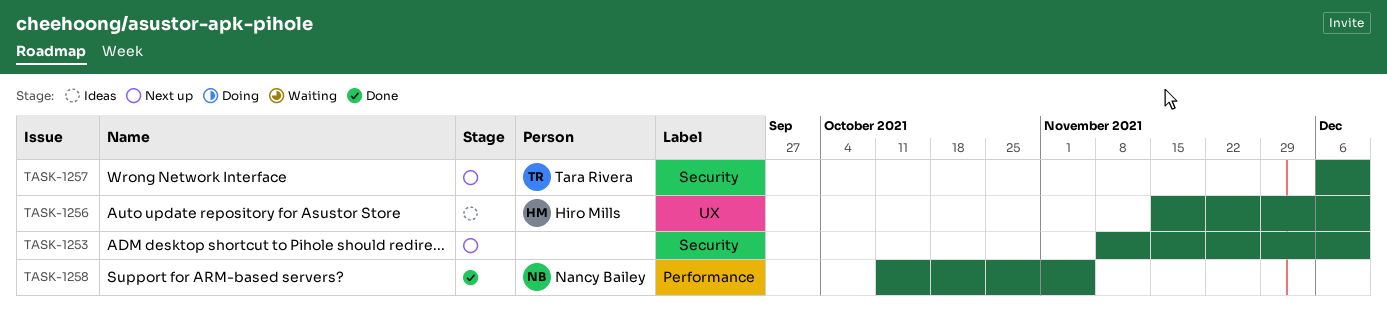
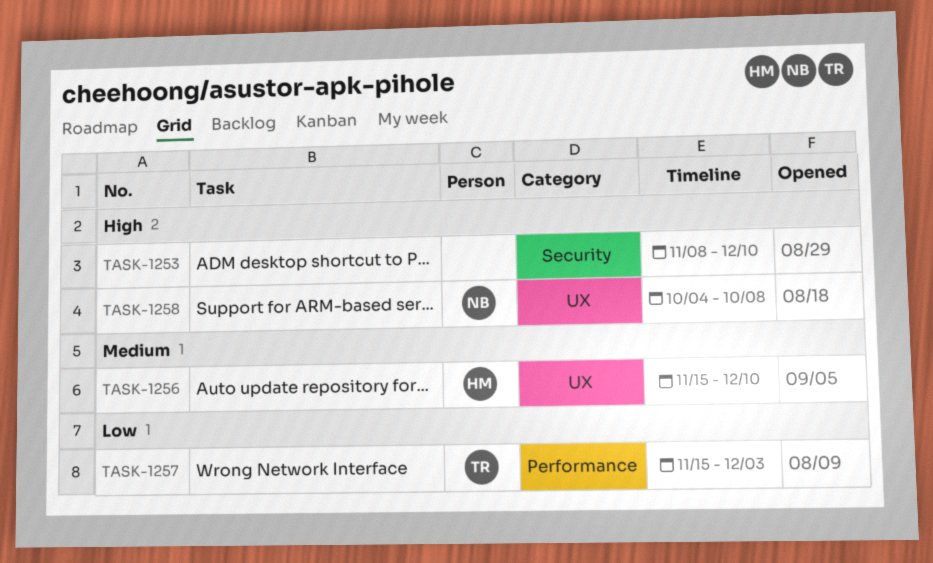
TASK-1257, label: Security -> Performance
TASK-1257, start: Dec 6 -> Nov 15
TASK-1257, due: Dec 10 -> Dec 3
TASK-1258, label: Performance -> UX
TASK-1258, start: Oct 11 -> Oct 4
TASK-1258, due: Nov 5 -> Oct 8

